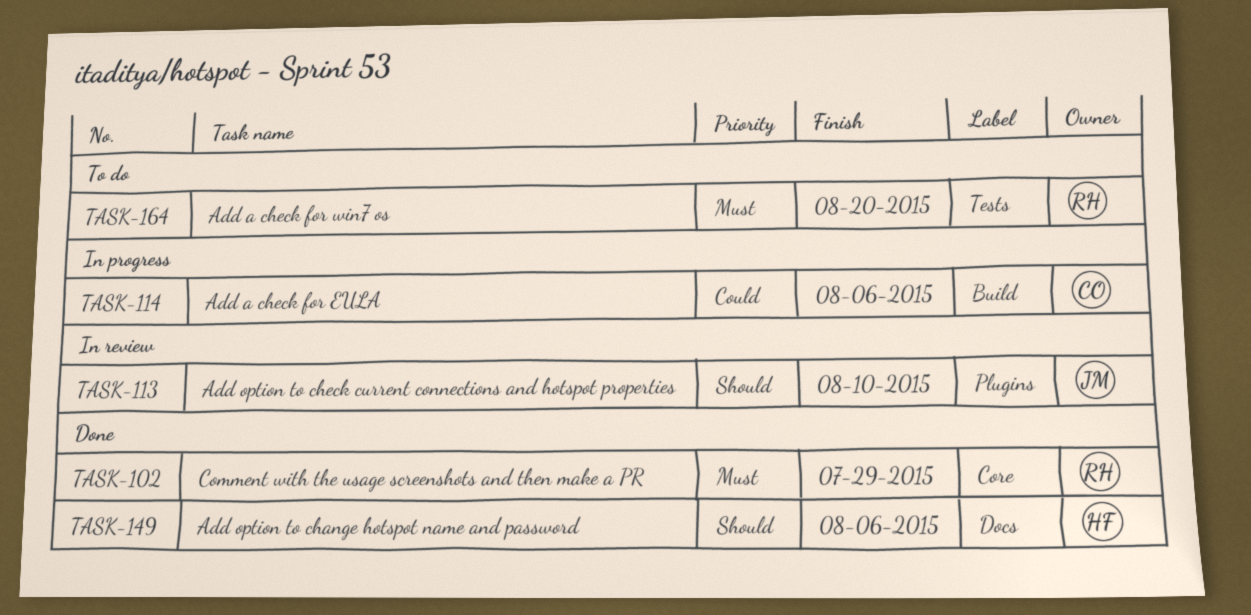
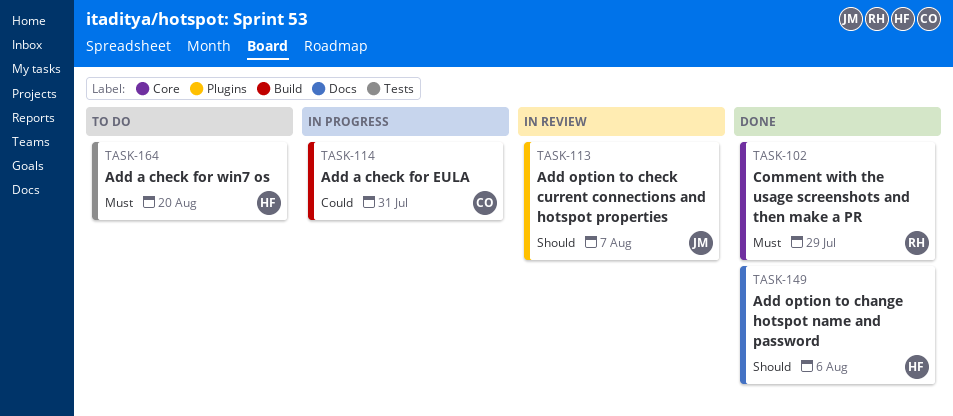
TASK-113, due: Aug 10 -> Aug 7
TASK-114, due: Aug 6 -> Jul 31
TASK-164, owner: RH -> HF

